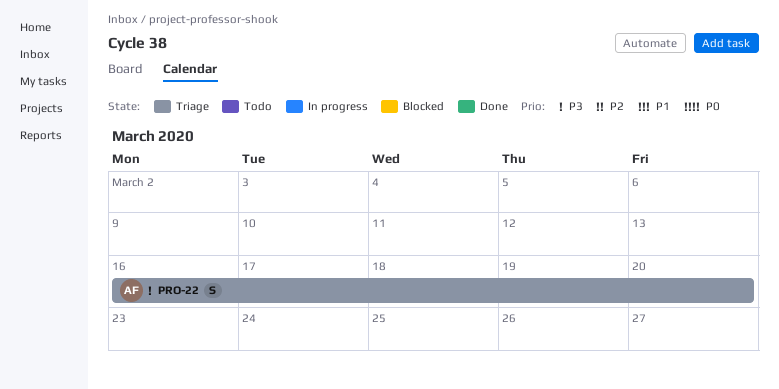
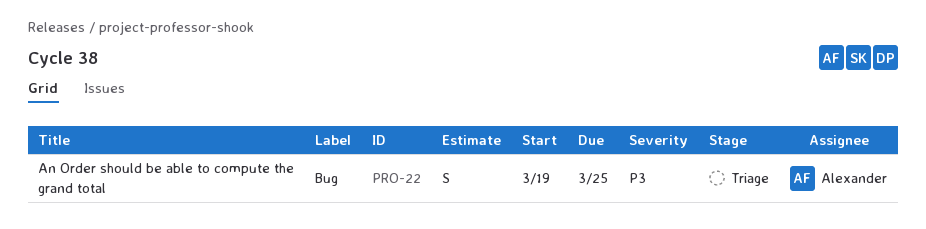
PRO-22, start: Mar 16 -> Mar 19
PRO-22, due: Mar 20 -> Mar 25

